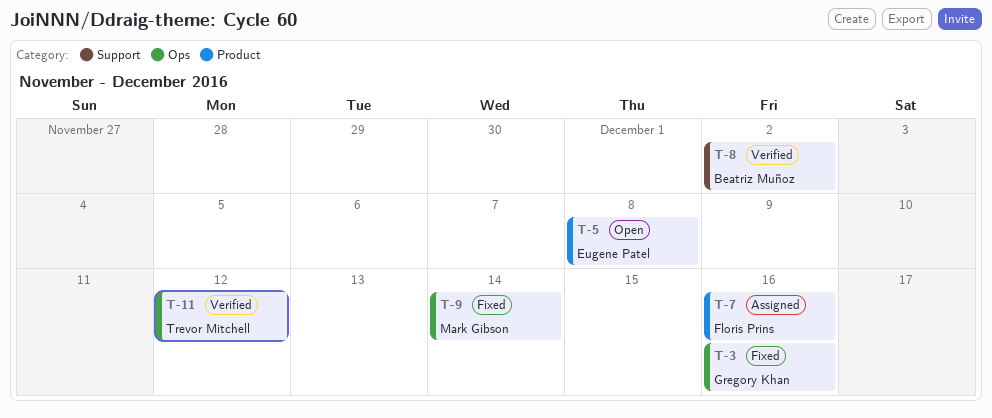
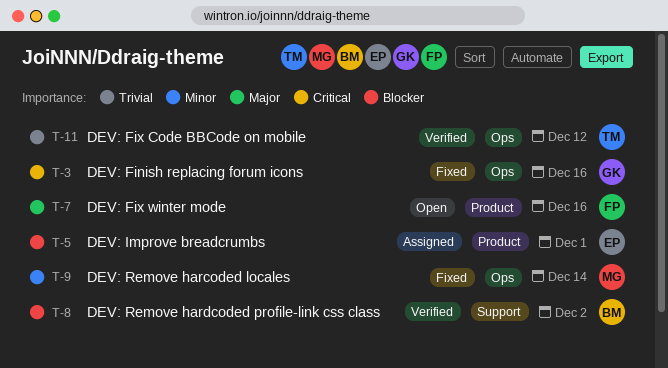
T-5, status: Open -> Assigned
T-5, due: Dec 8 -> Dec 1
T-7, status: Assigned -> Open

